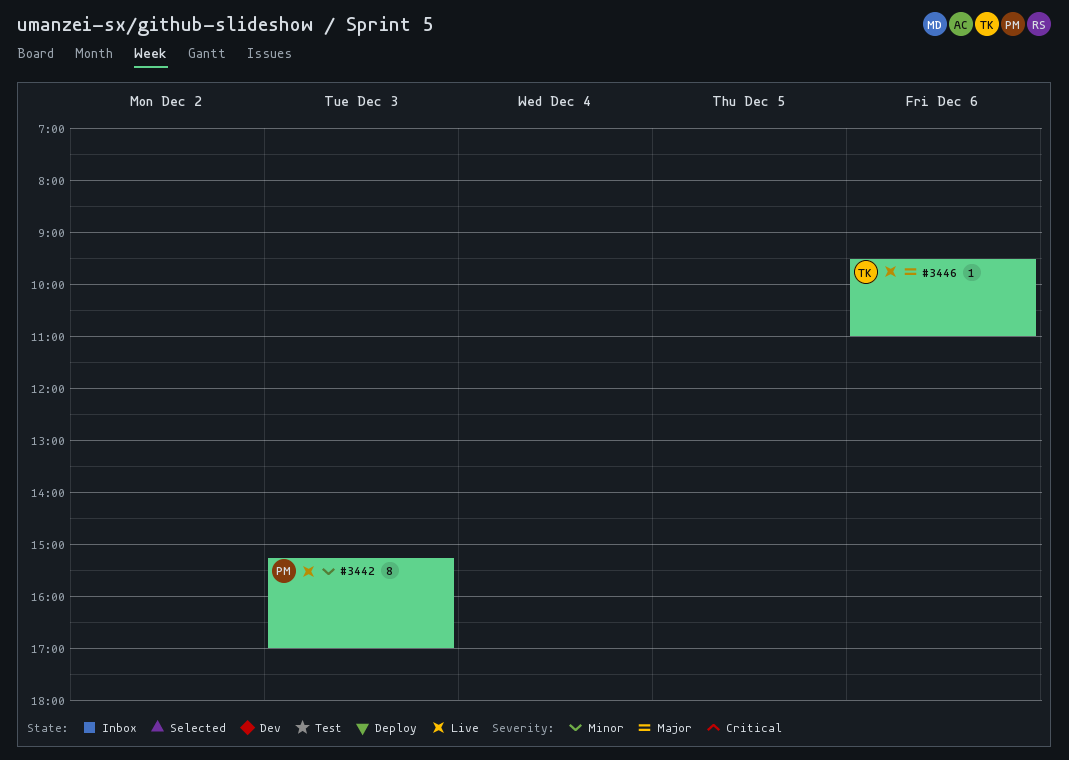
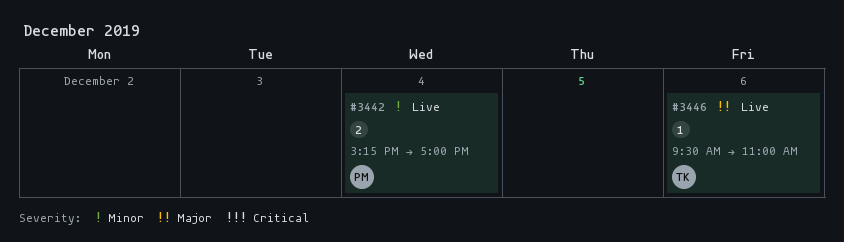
#3442, estimate: 8 -> 2
#3442, day: Dec 3 -> Dec 4

